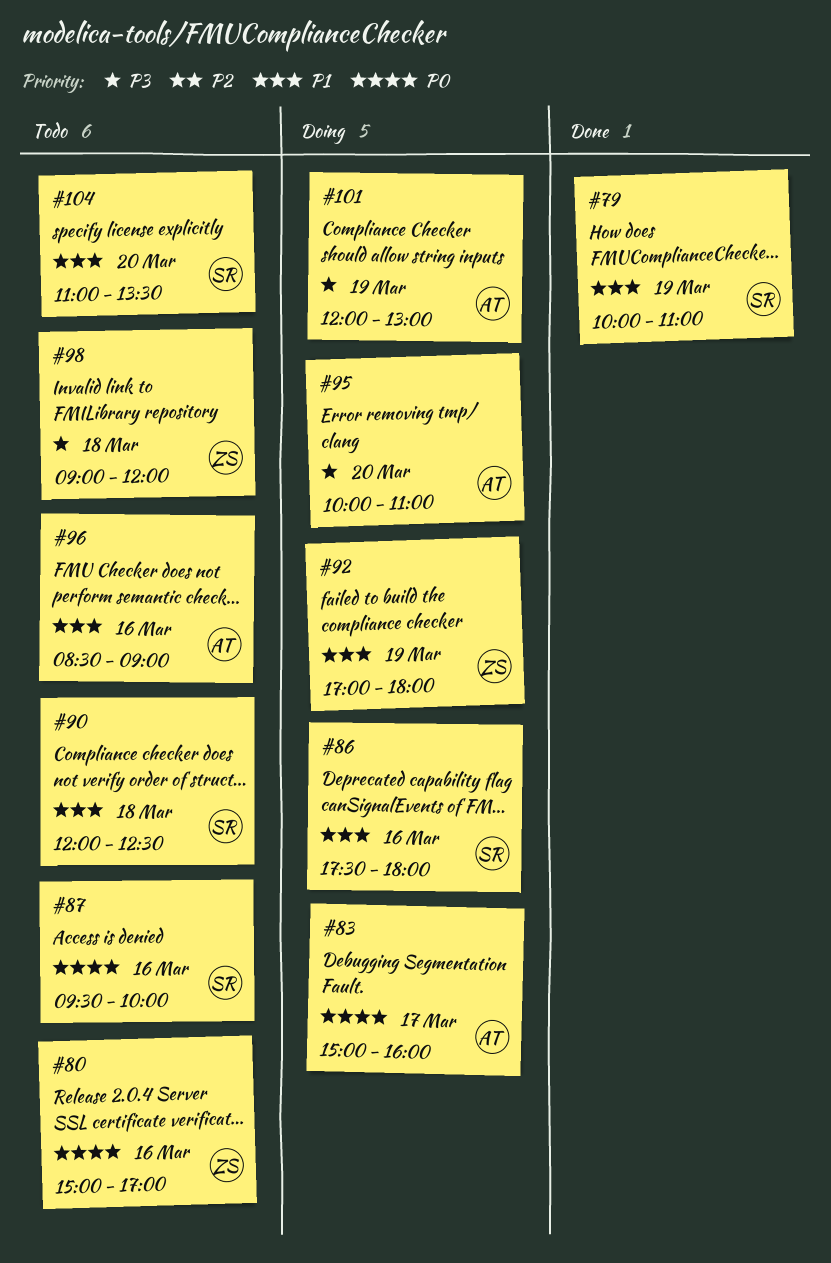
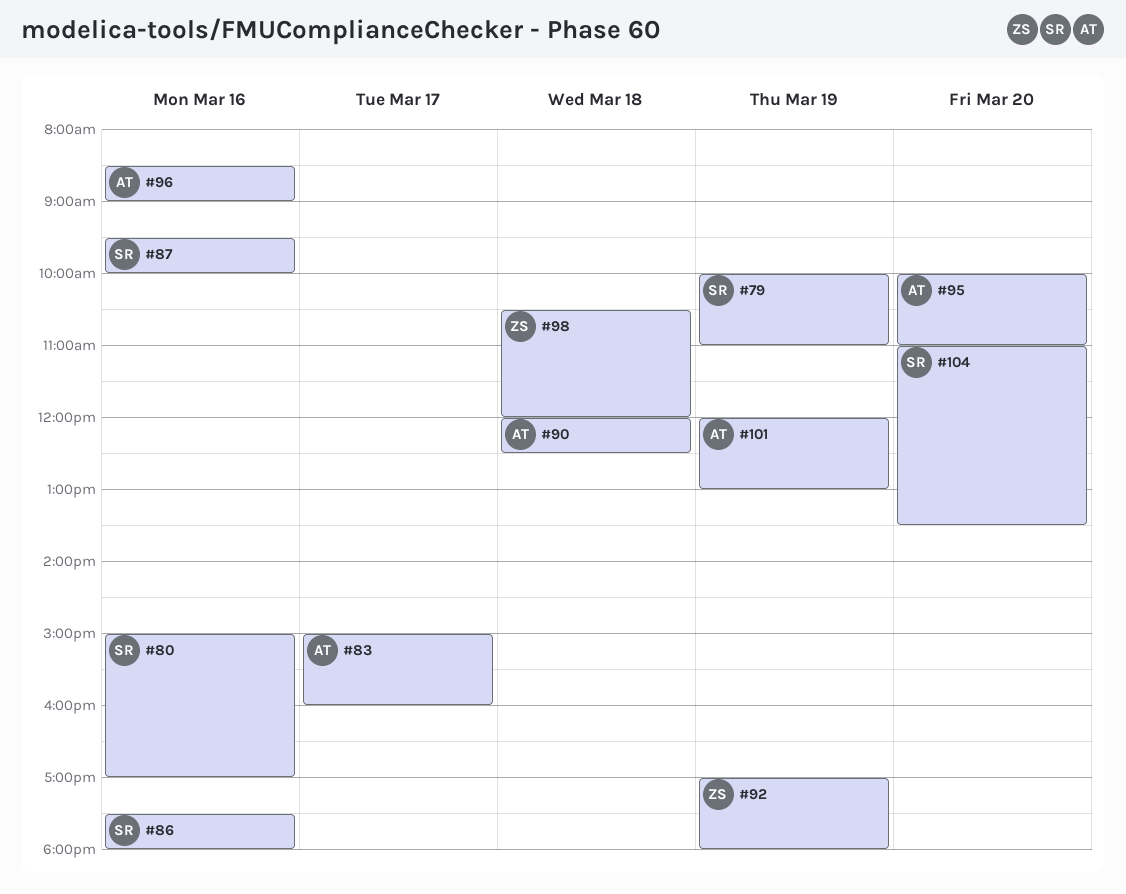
#80, owner: ZS -> SR
#90, owner: SR -> AT
#98, begins: 09:00 -> 10:30

